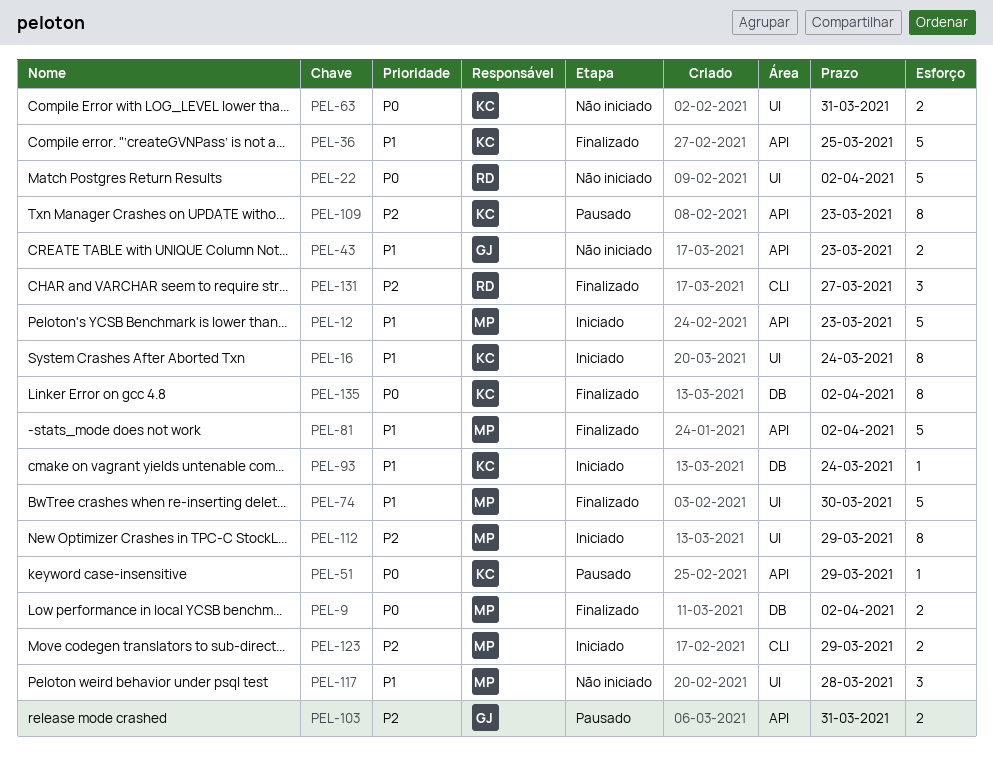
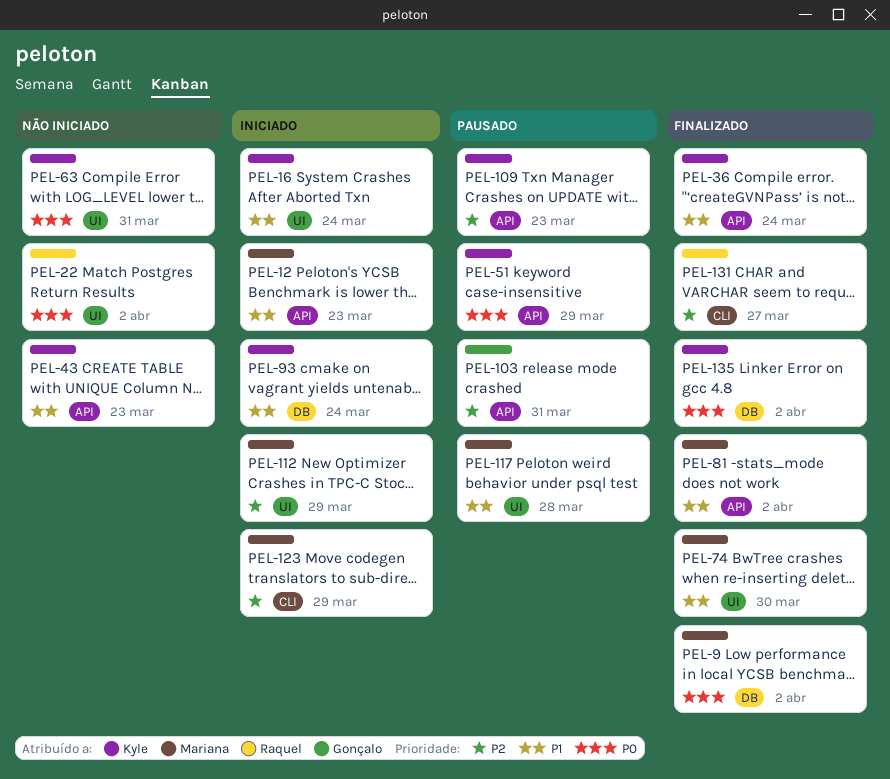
PEL-36, due: Mar 25 -> Mar 24
PEL-43, owner: Gonçalo -> Kyle
PEL-117, status: Não iniciado -> Pausado

